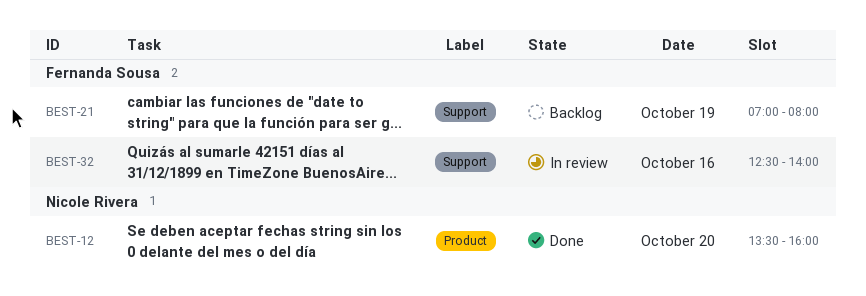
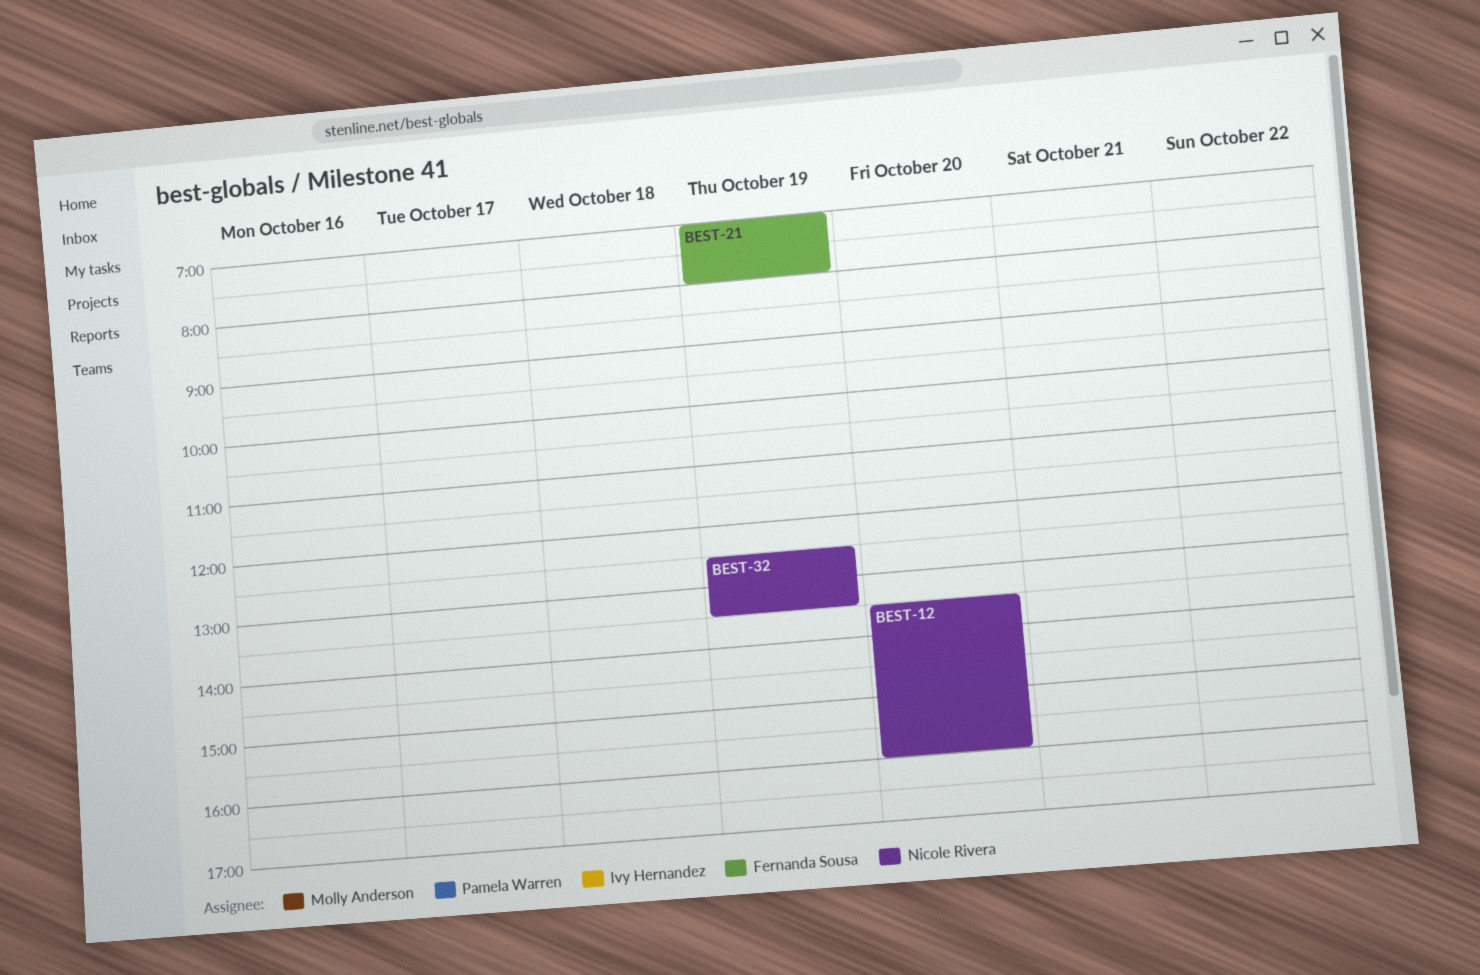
BEST-32, owner: Fernanda Sousa -> Nicole Rivera
BEST-32, day: Oct 16 -> Oct 19
BEST-32, ends: 14:00 -> 13:30

